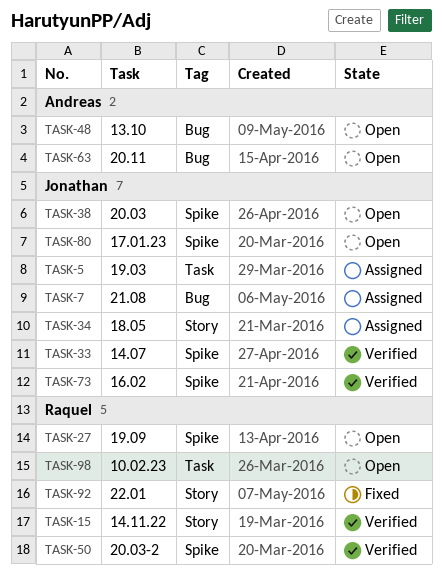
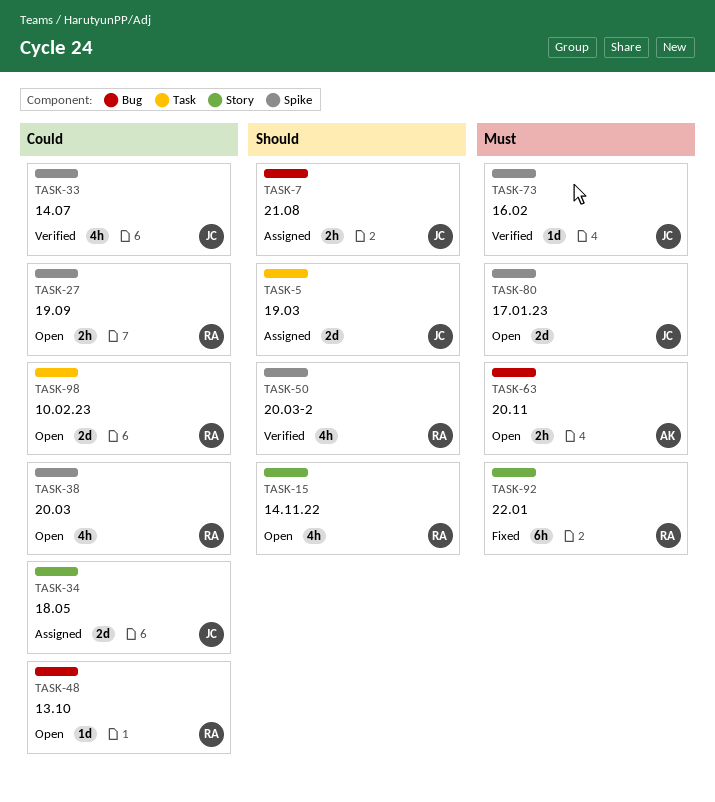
TASK-15, status: Verified -> Open
TASK-38, owner: Jonathan -> Raquel
TASK-48, owner: Andreas -> Raquel

